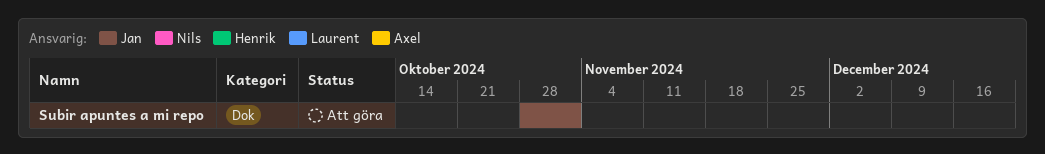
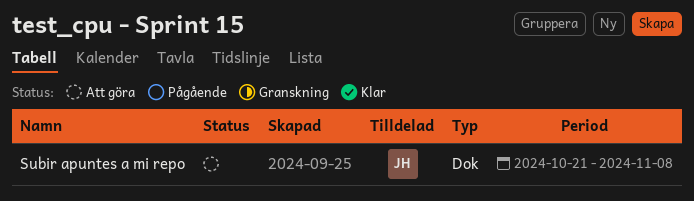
Subir apuntes a mi repo, start: Oct 28 -> Oct 21
Subir apuntes a mi repo, due: Nov 1 -> Nov 8

